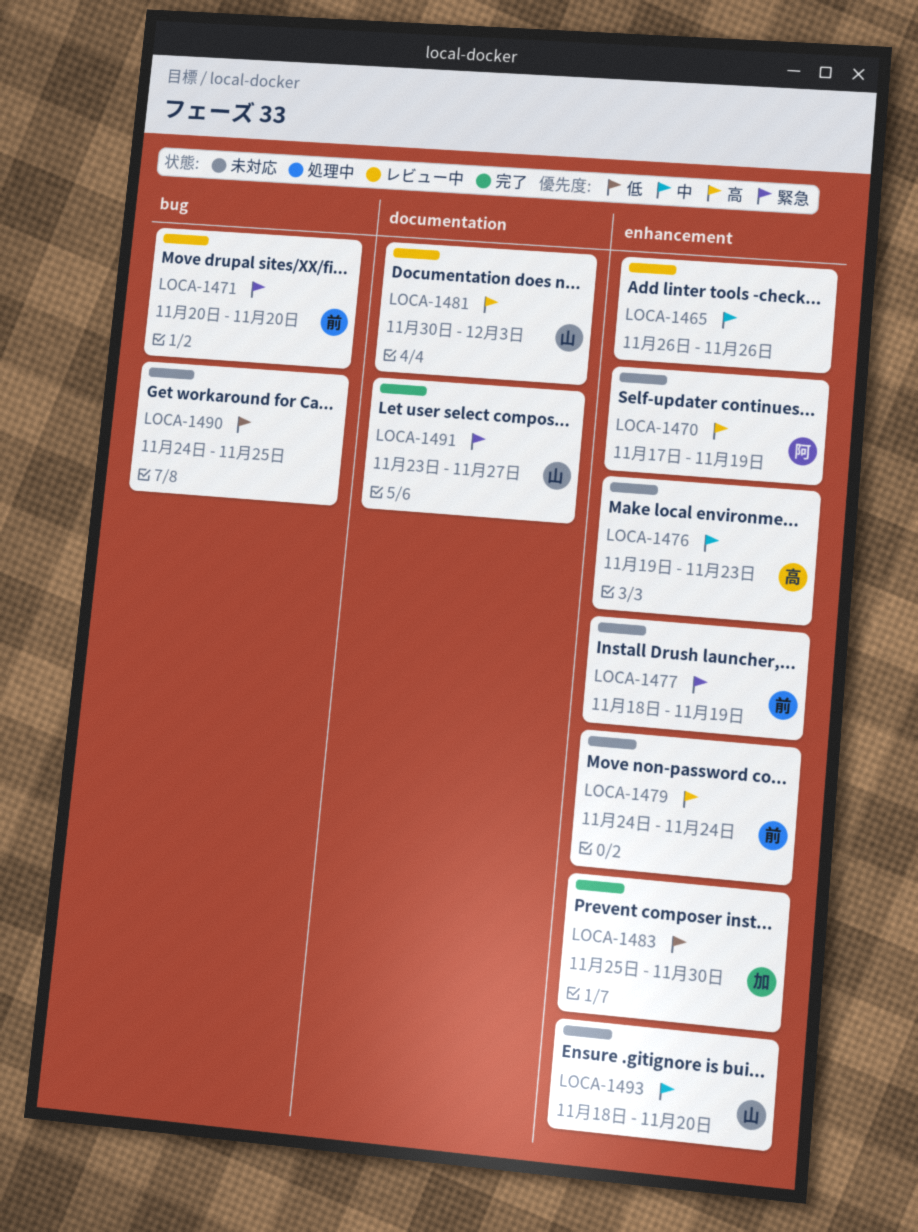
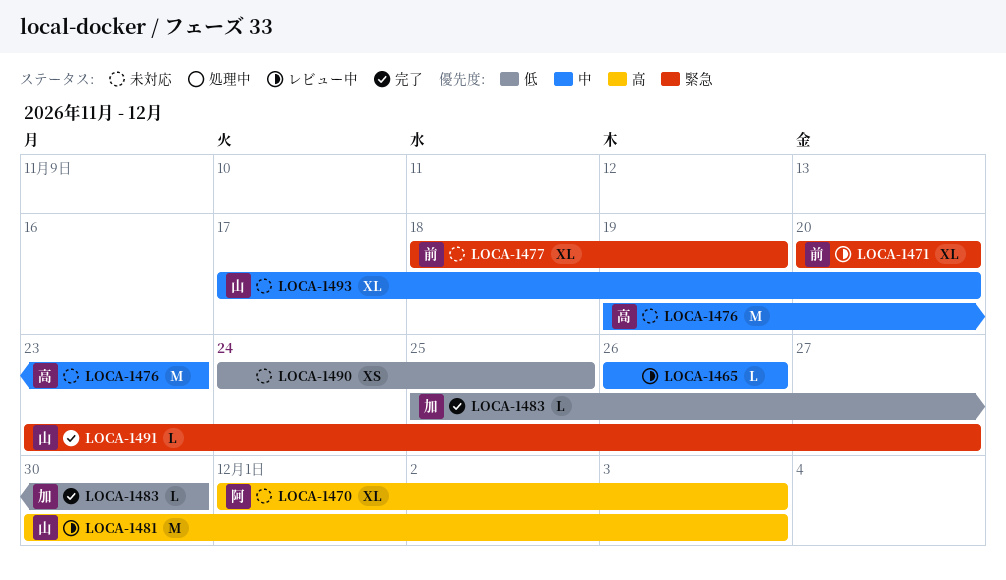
LOCA-1470, start: Nov 17 -> Dec 1
LOCA-1470, due: Nov 19 -> Dec 3
LOCA-1479: present -> none
LOCA-1493, start: Nov 18 -> Nov 17

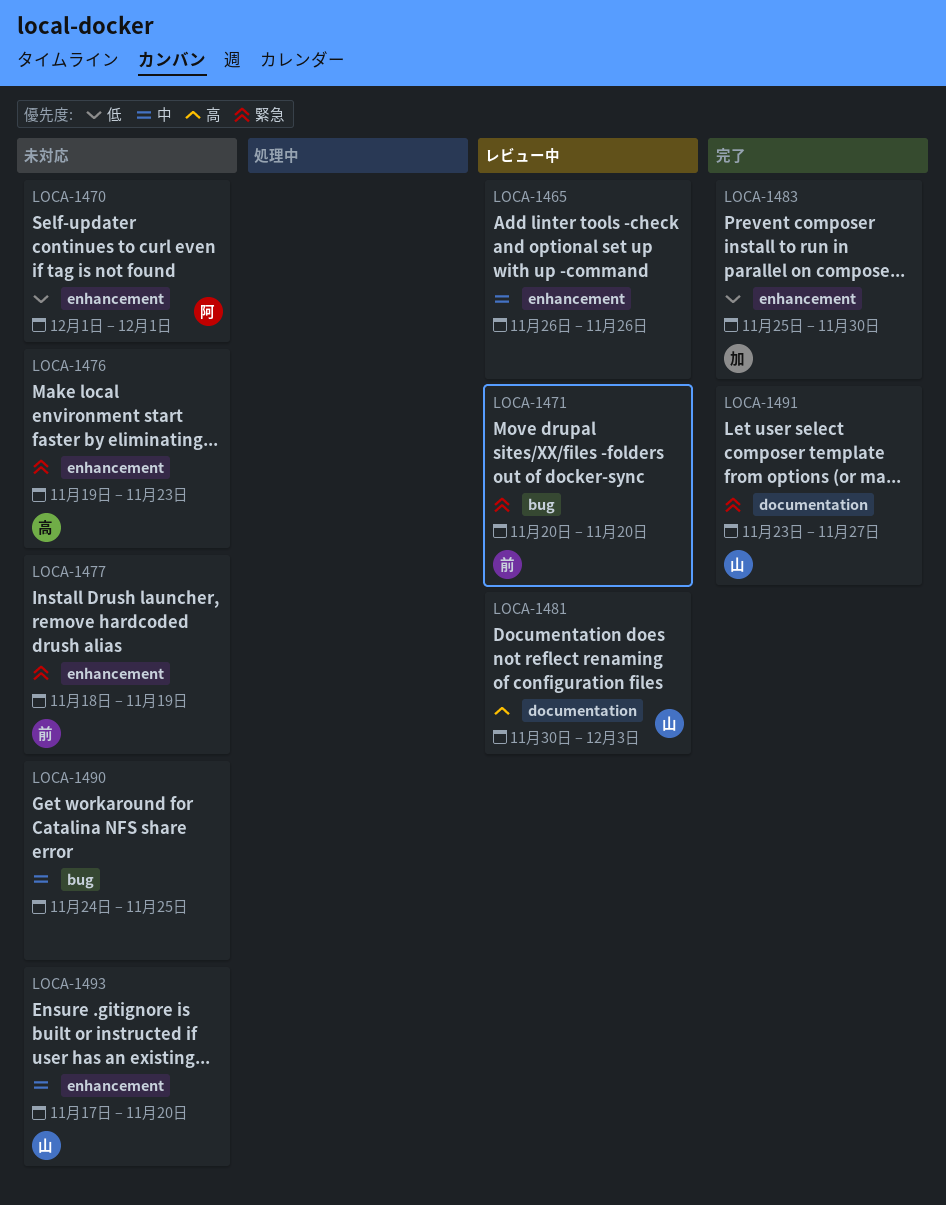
LOCA-1470, priority: 高 -> 低
LOCA-1470, due: Dec 3 -> Dec 1
LOCA-1476, priority: 中 -> 緊急
LOCA-1490, priority: 低 -> 中

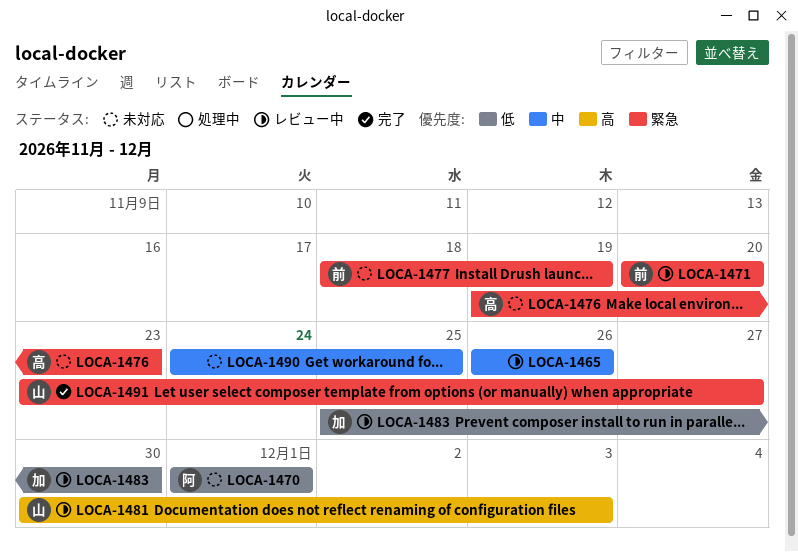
LOCA-1483, status: 完了 -> レビュー中
LOCA-1493: present -> none

